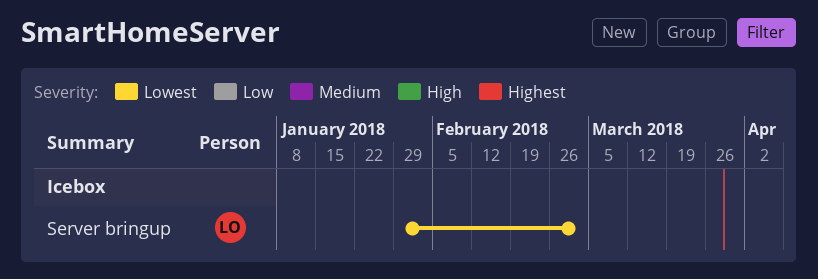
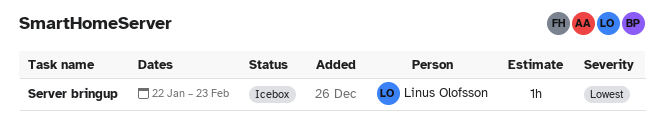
Server bringup, start: Jan 29 -> Jan 22
Server bringup, due: Mar 2 -> Feb 23

